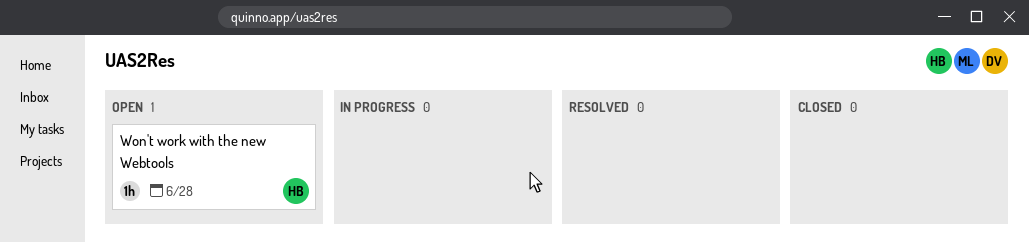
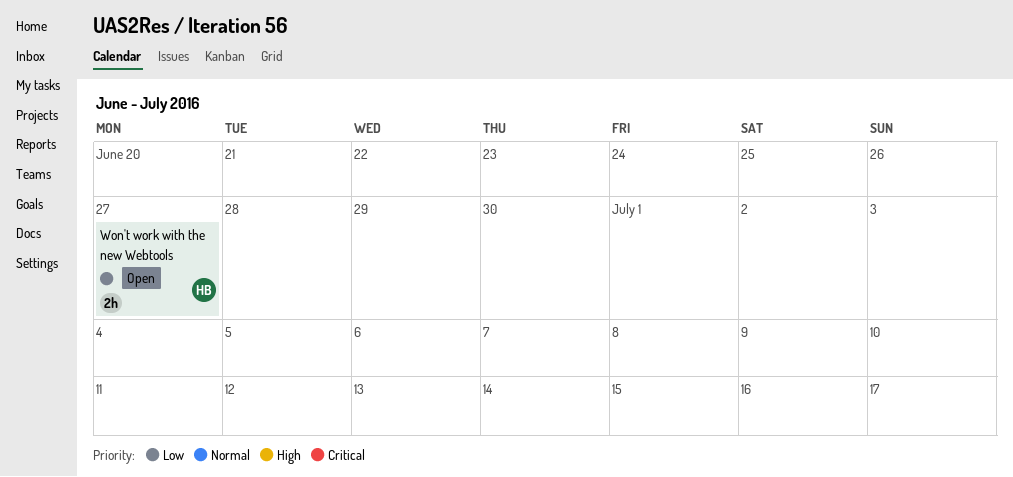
Won't work with the new Webtools, estimate: 1h -> 2h
Won't work with the new Webtools, due: Jun 28 -> Jun 27

